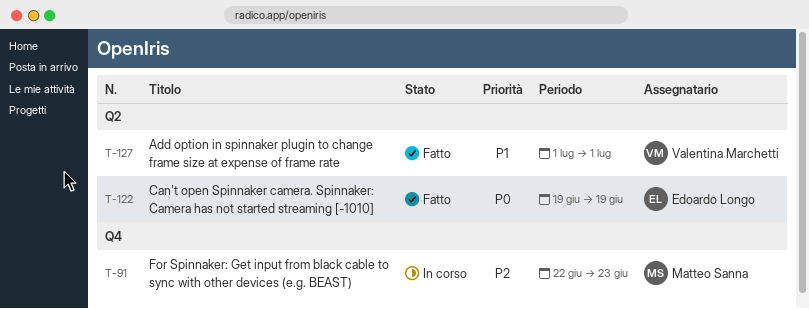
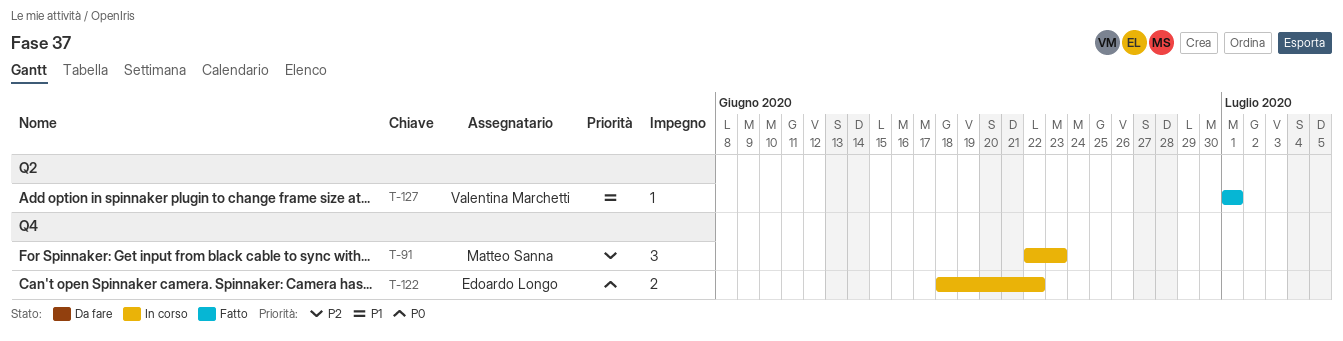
T-122, status: Fatto -> In corso
T-122, label: Q2 -> Q4
T-122, start: Jun 19 -> Jun 18
T-122, due: Jun 19 -> Jun 22

